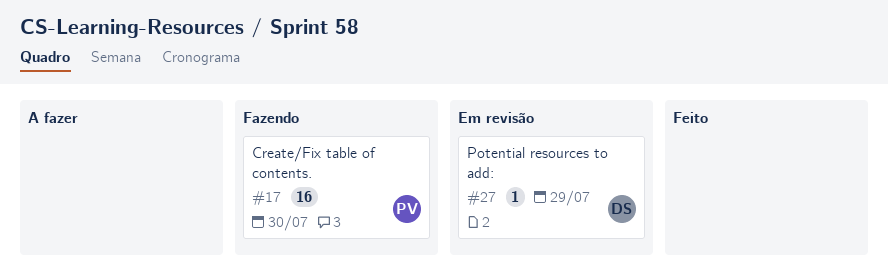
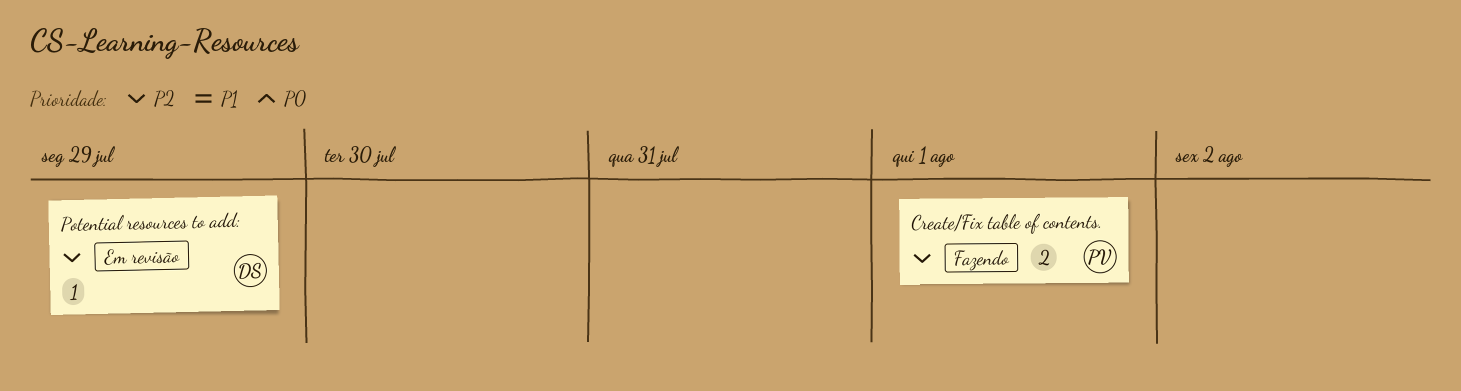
Create/Fix table of contents., estimate: 16 -> 2
Create/Fix table of contents., due: Jul 30 -> Aug 1

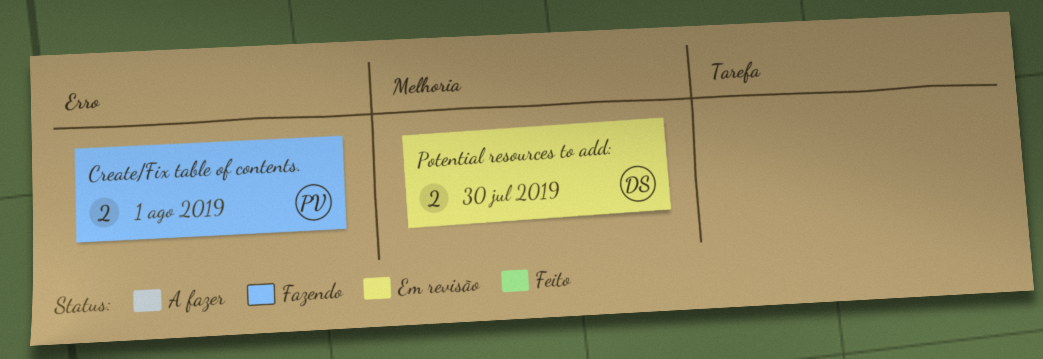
Potential resources to add:, estimate: 1 -> 2
Potential resources to add:, due: Jul 29 -> Jul 30

